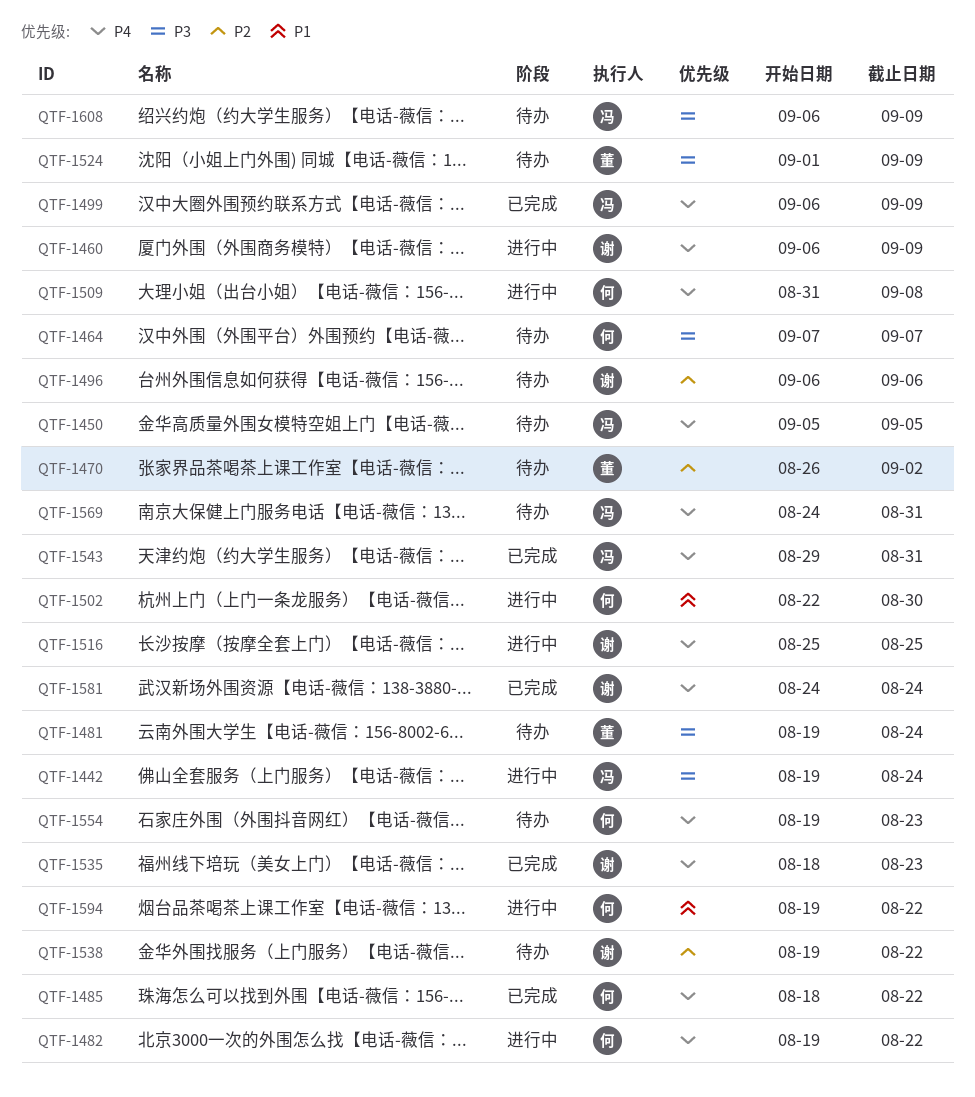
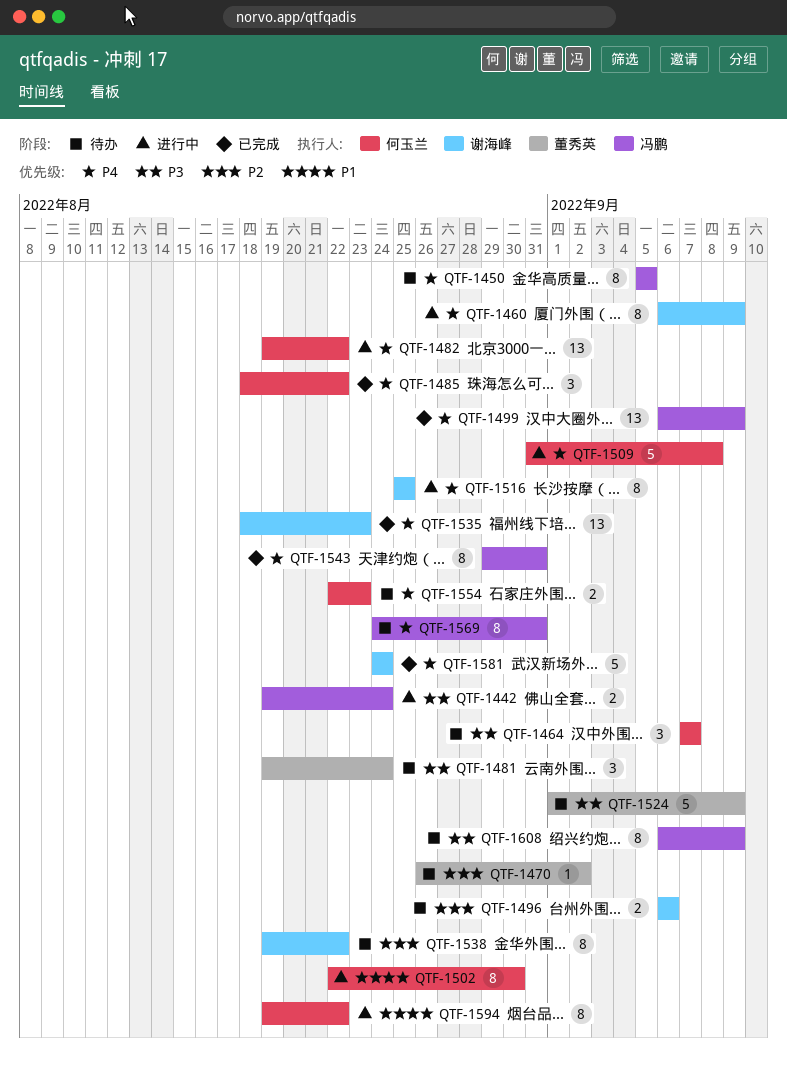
QTF-1554, start: Aug 19 -> Aug 22

